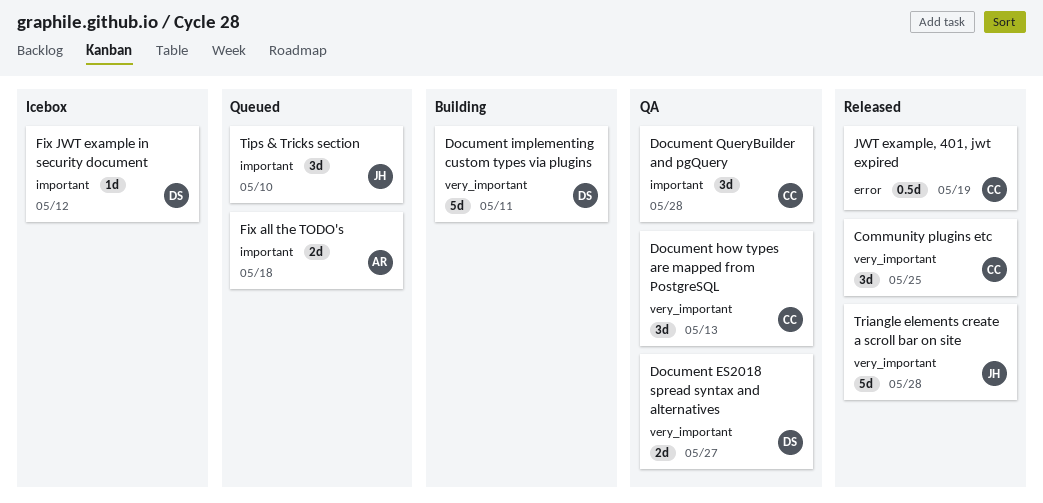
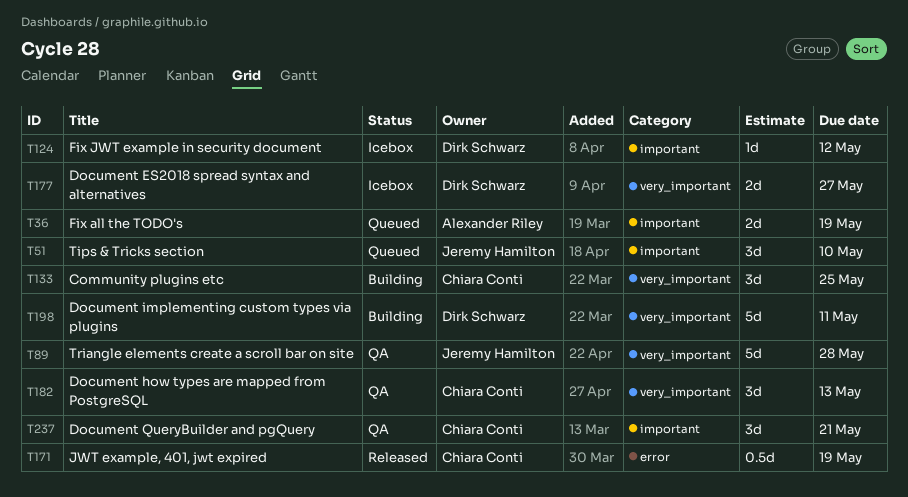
Community plugins etc, status: Released -> Building
Document ES2018 spread syntax and alternatives, status: QA -> Icebox
Document QueryBuilder and pgQuery, due: May 28 -> May 21
Fix all the TODO's, due: May 18 -> May 19
Triangle elements create a scroll bar on site, status: Released -> QA

